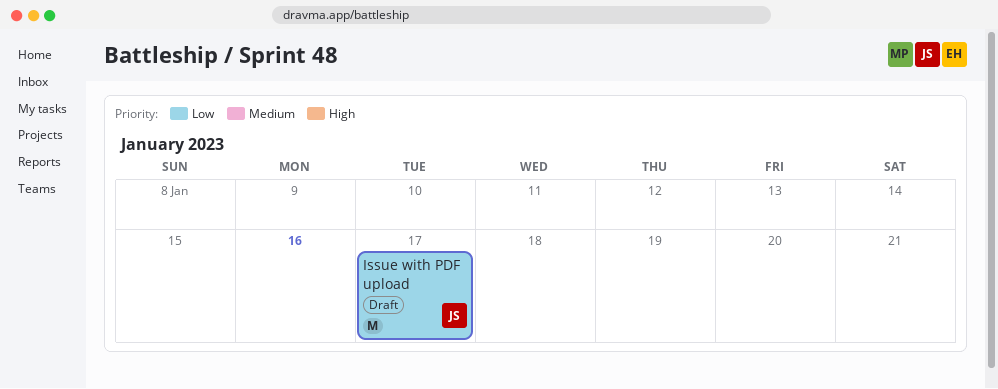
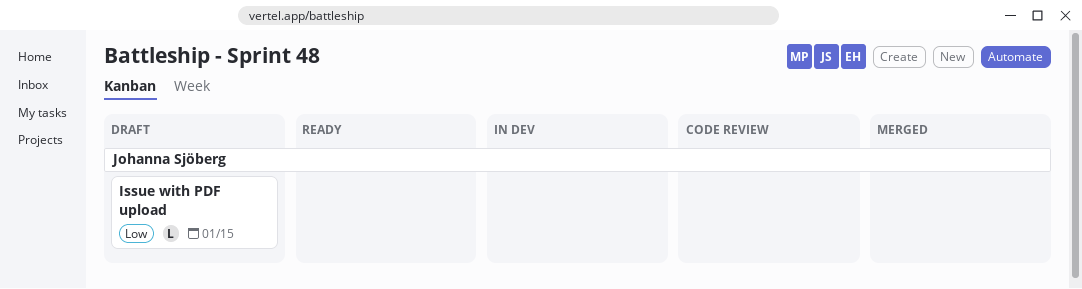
Issue with PDF upload, estimate: M -> L
Issue with PDF upload, due: Jan 17 -> Jan 15

